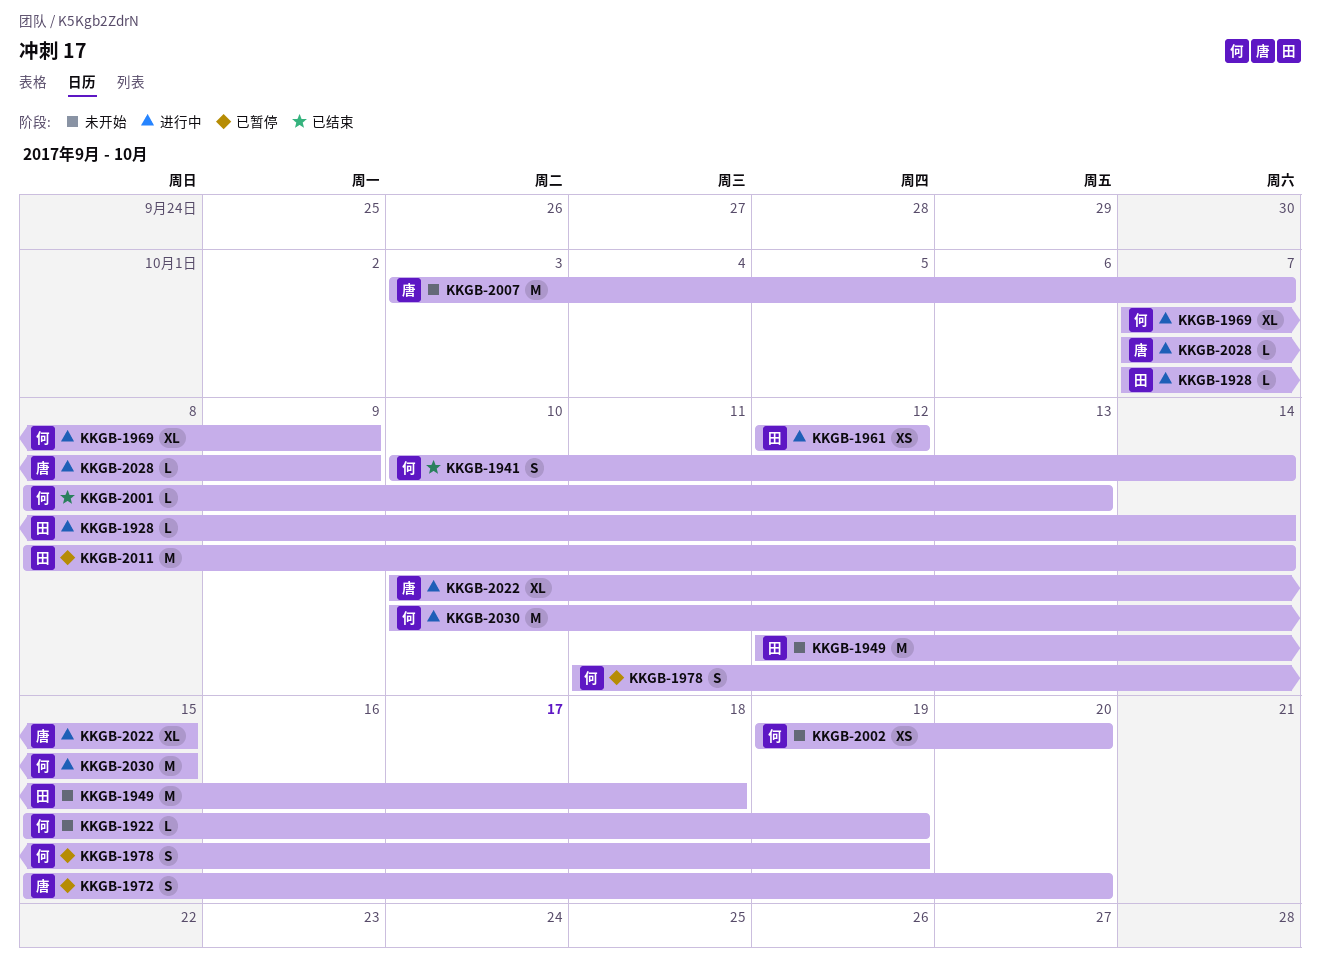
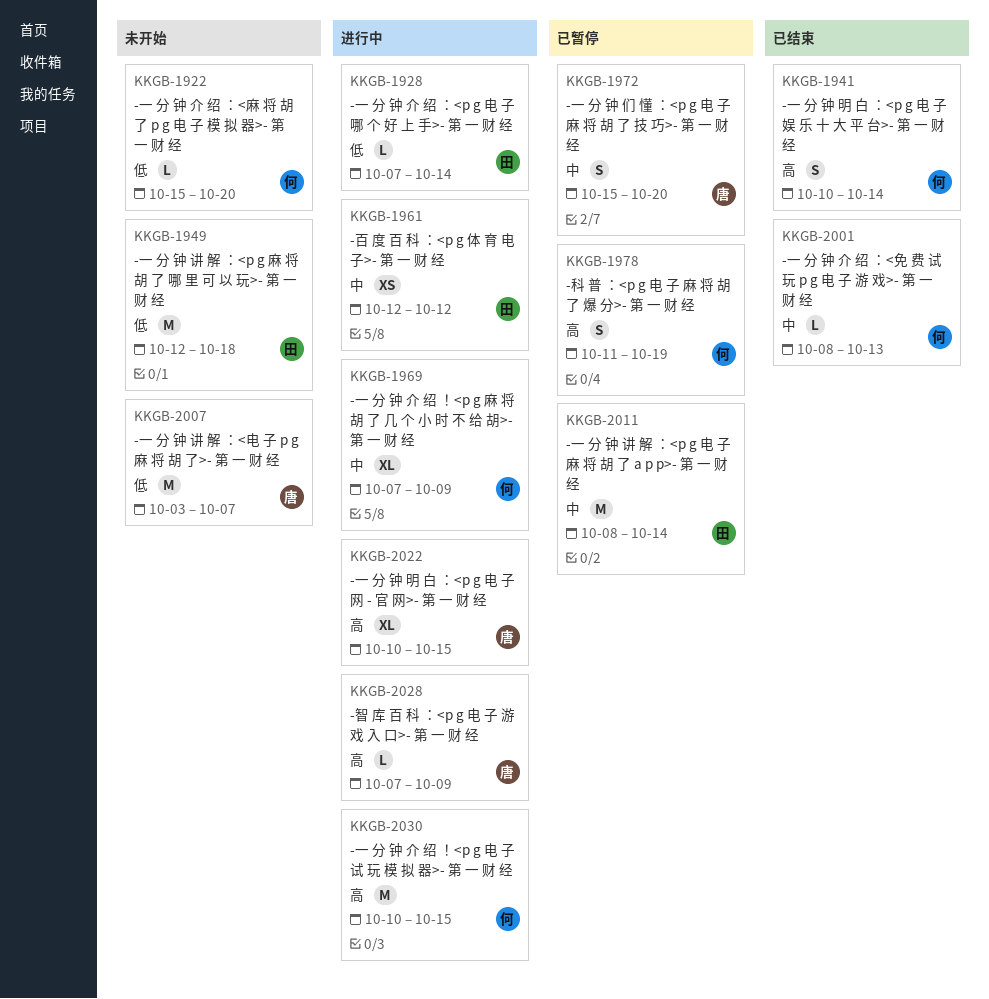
KKGB-1922, due: Oct 19 -> Oct 20
KKGB-2002: present -> none

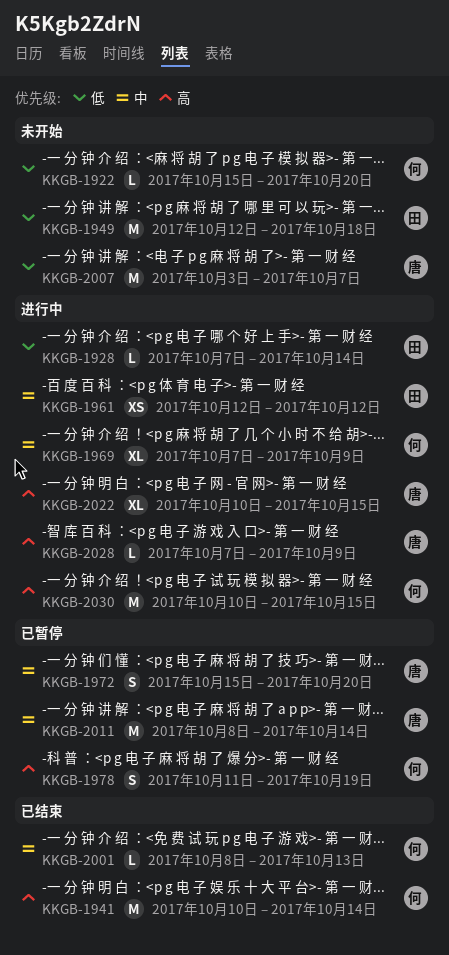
KKGB-1941, estimate: S -> M
KKGB-2011, owner: 田 -> 唐

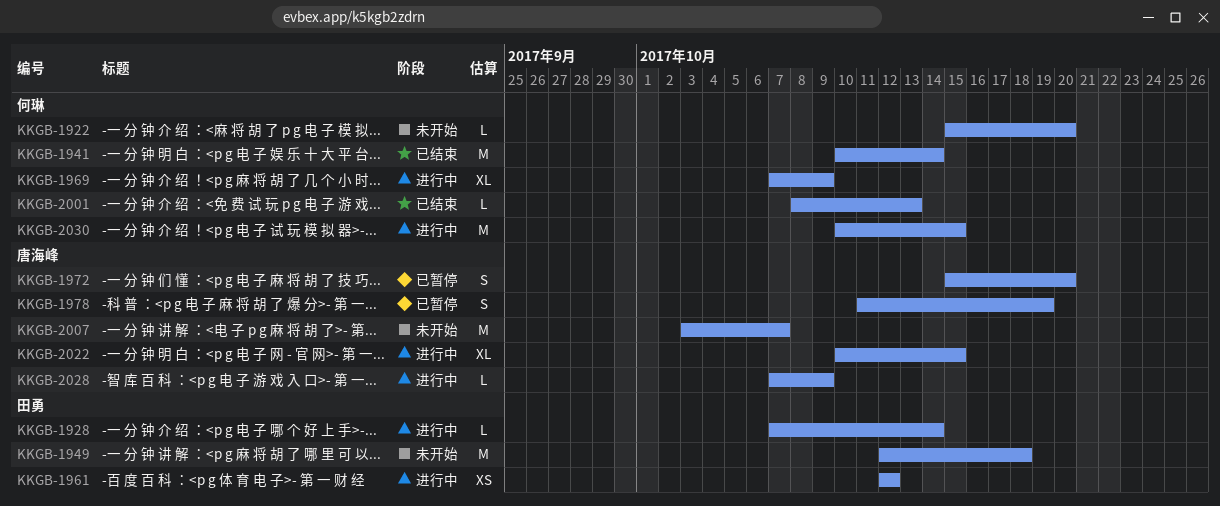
KKGB-1978, owner: 何琳 -> 唐海峰
KKGB-2011: present -> none

